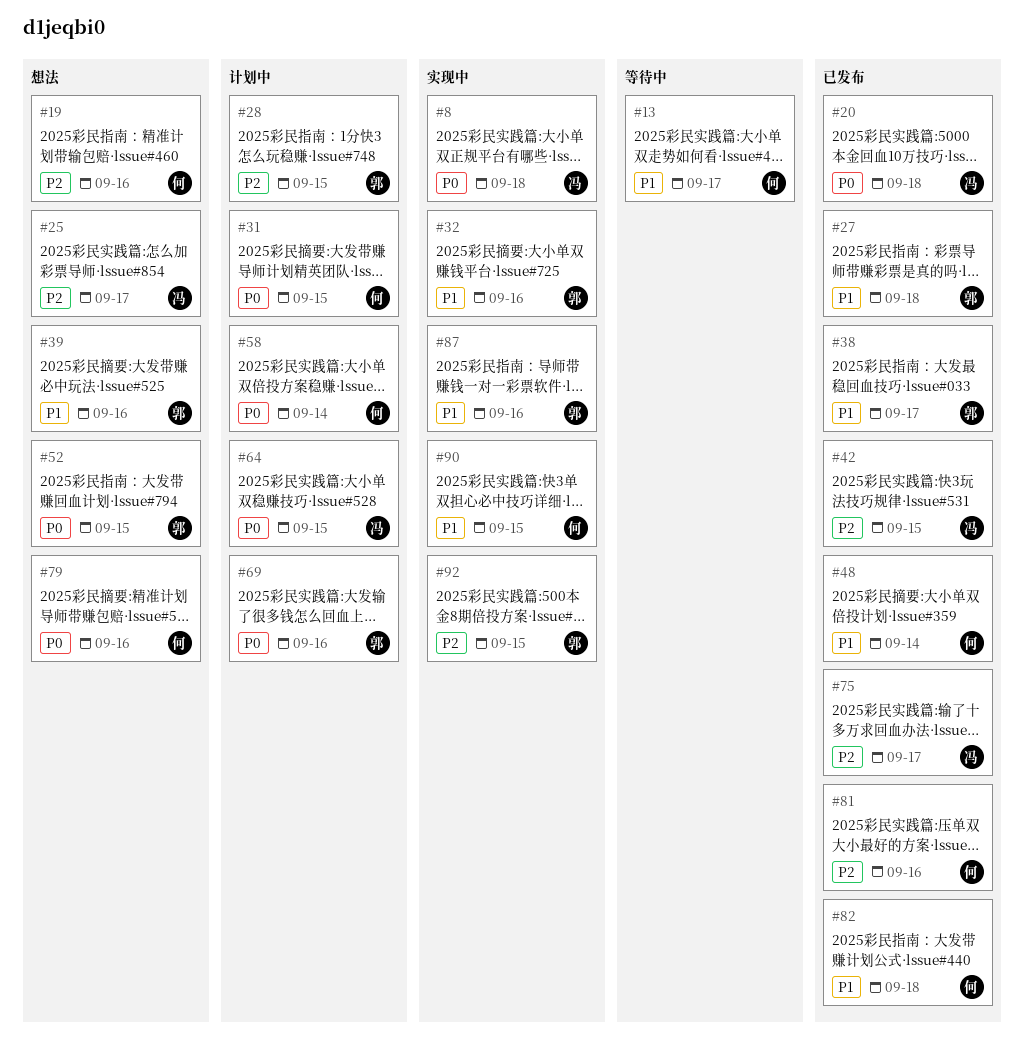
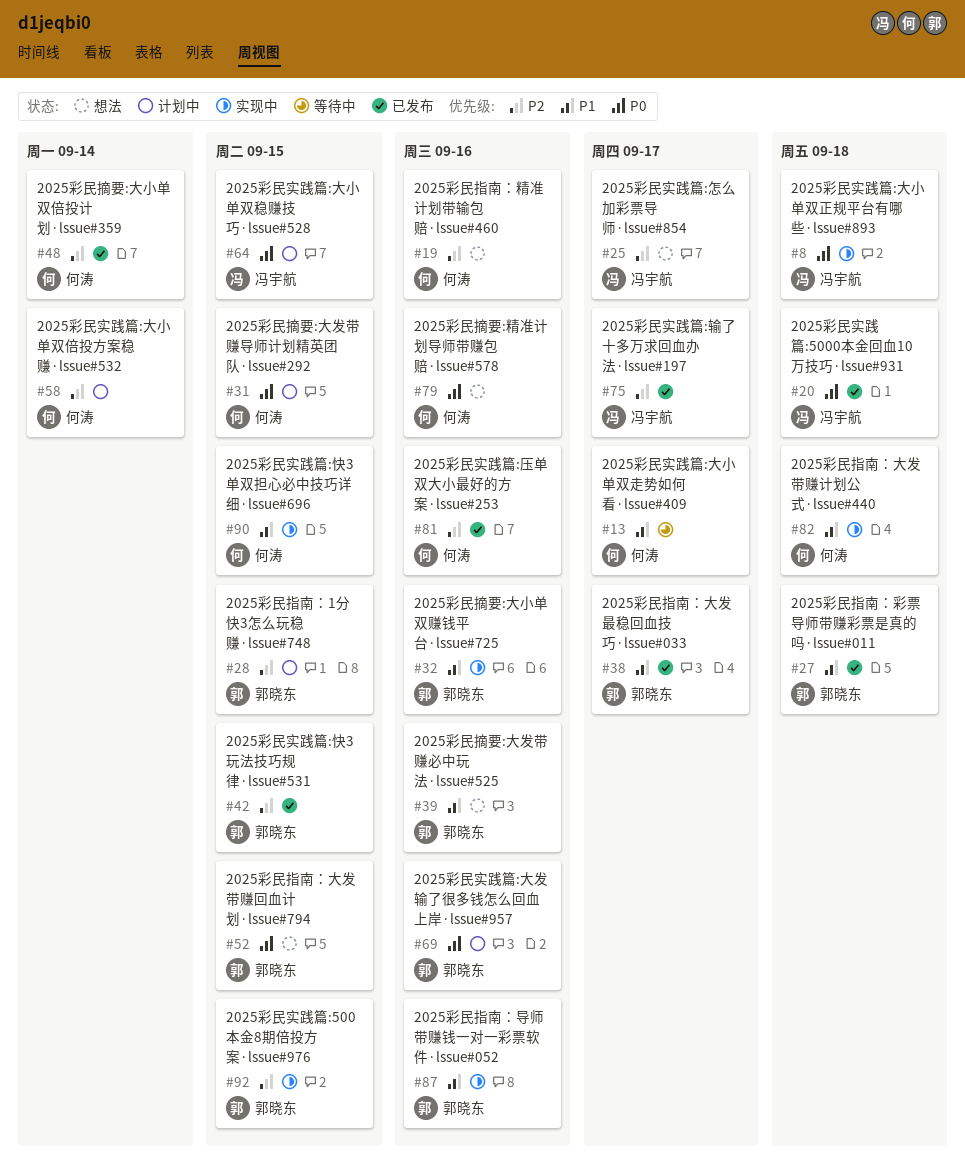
#42, owner: 冯宇航 -> 郭晓东
#48, priority: P1 -> P2
#58, priority: P0 -> P2
#82, status: 已发布 -> 实现中

